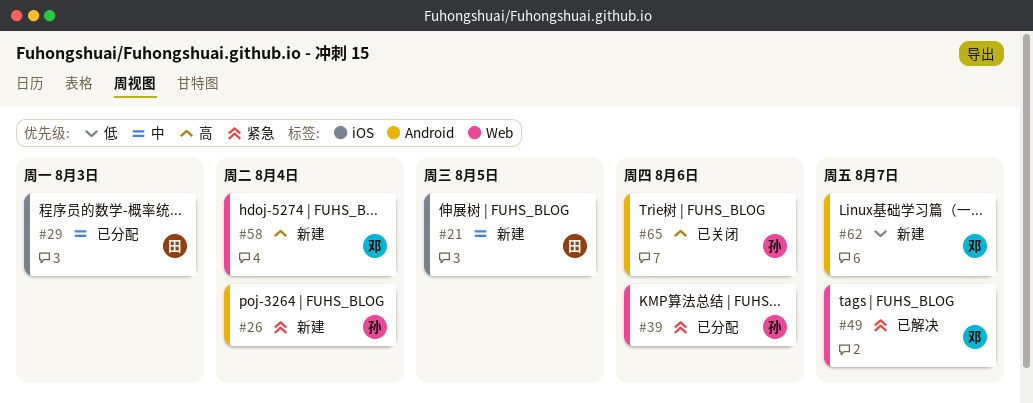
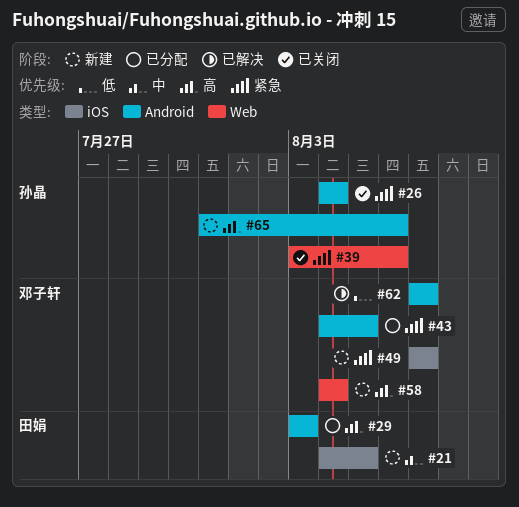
#26, status: 新建 -> 已关闭
#29, priority: 中 -> 高
#29, label: iOS -> Android
#39, status: 已分配 -> 已关闭
#43: none -> present
#49, status: 已解决 -> 新建
#49, label: Web -> iOS
#62, status: 新建 -> 已解决
#65, status: 已关闭 -> 新建

